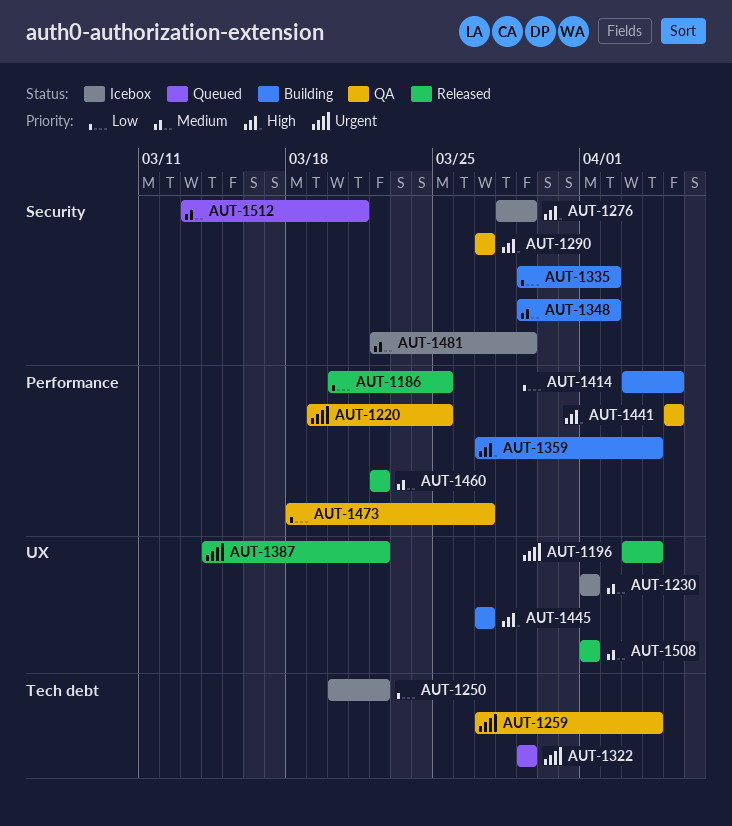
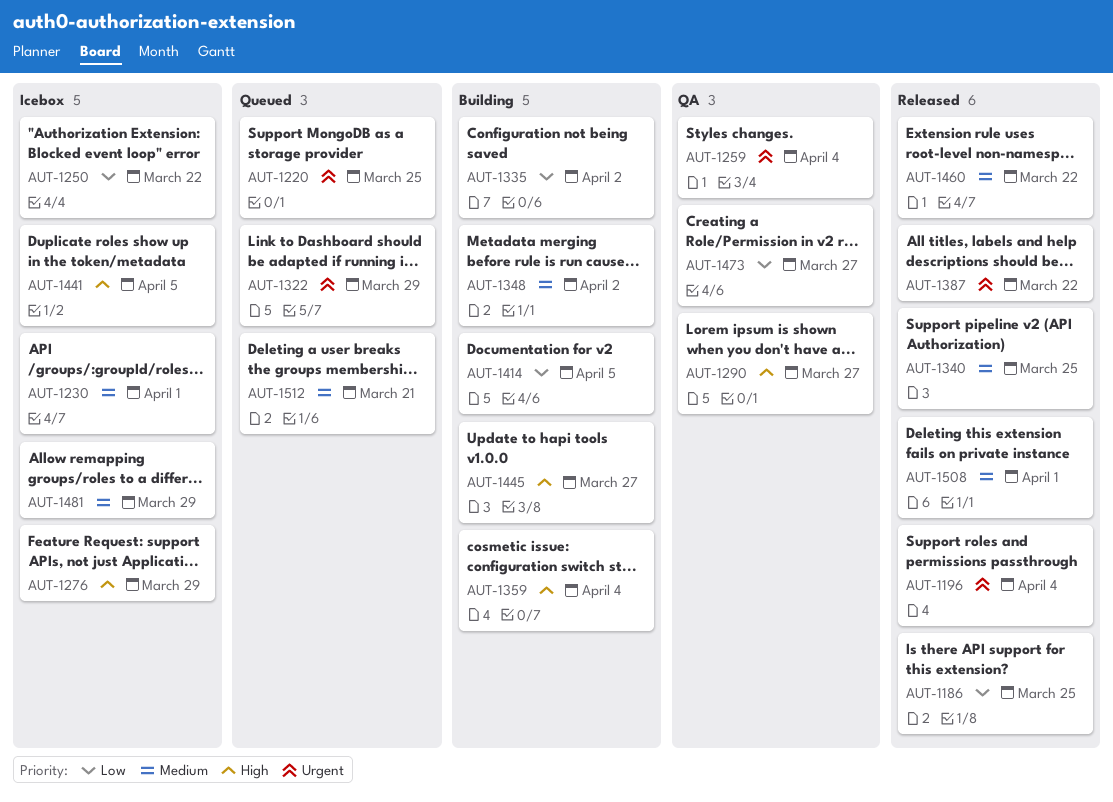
AUT-1220, status: QA -> Queued
AUT-1340: none -> present
AUT-1441, status: QA -> Icebox

